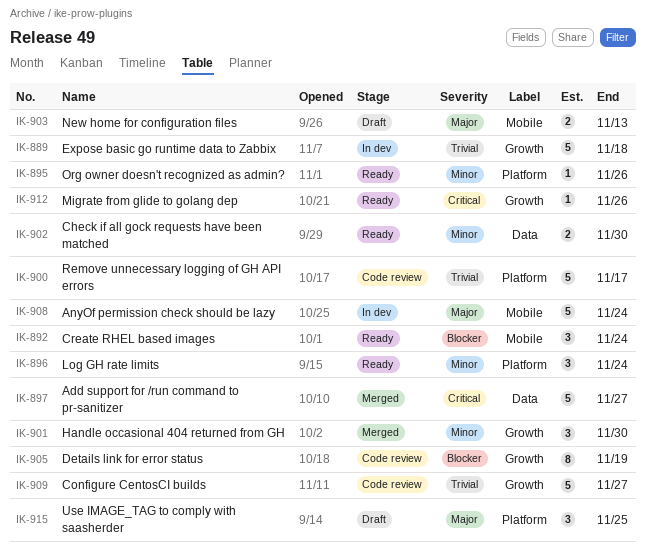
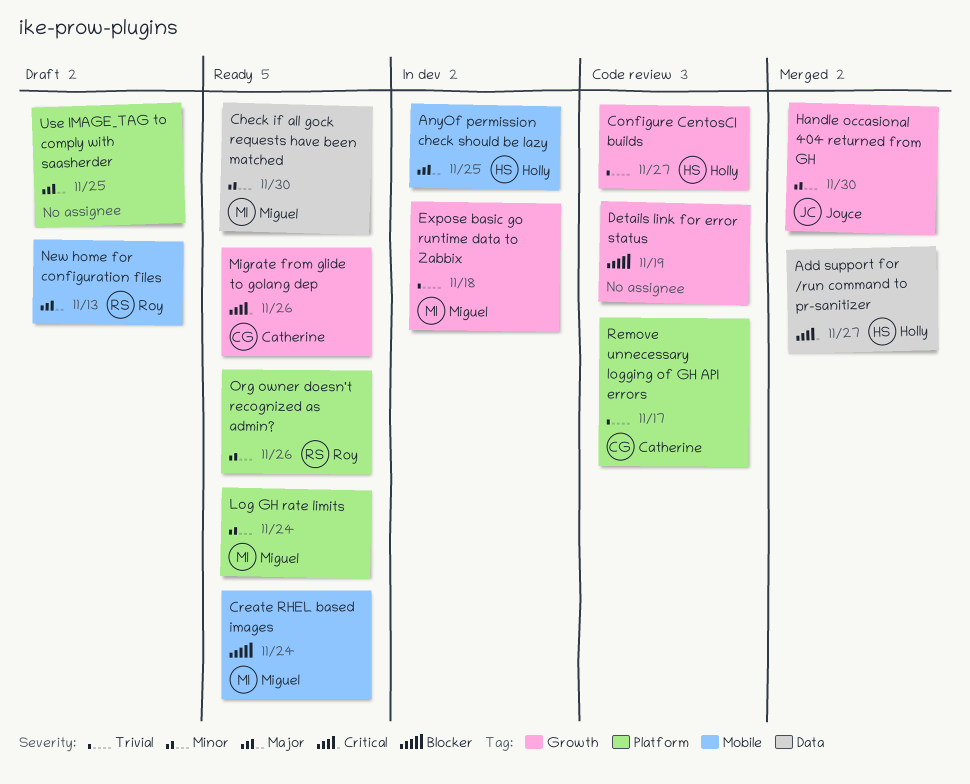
AnyOf permission check should be lazy, due: Nov 24 -> Nov 25

